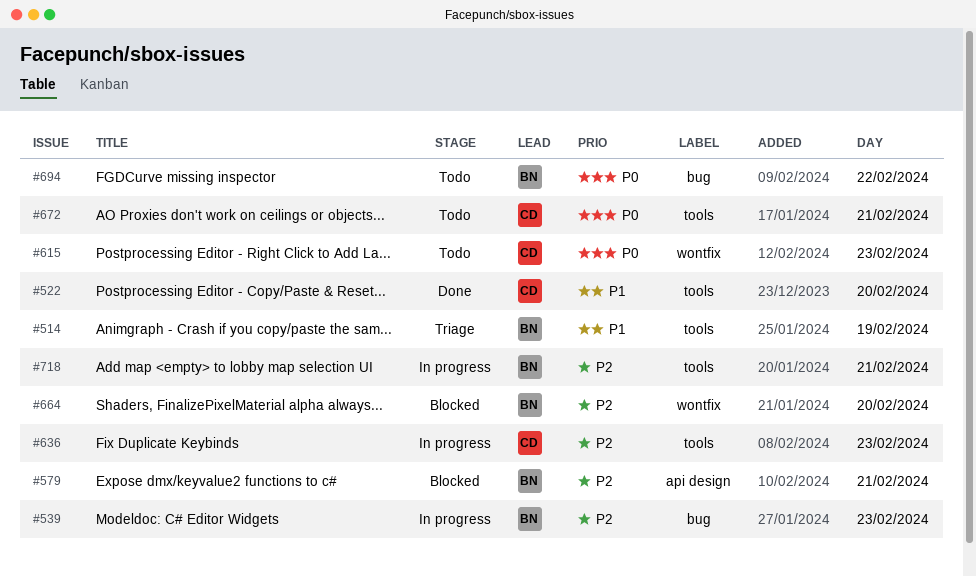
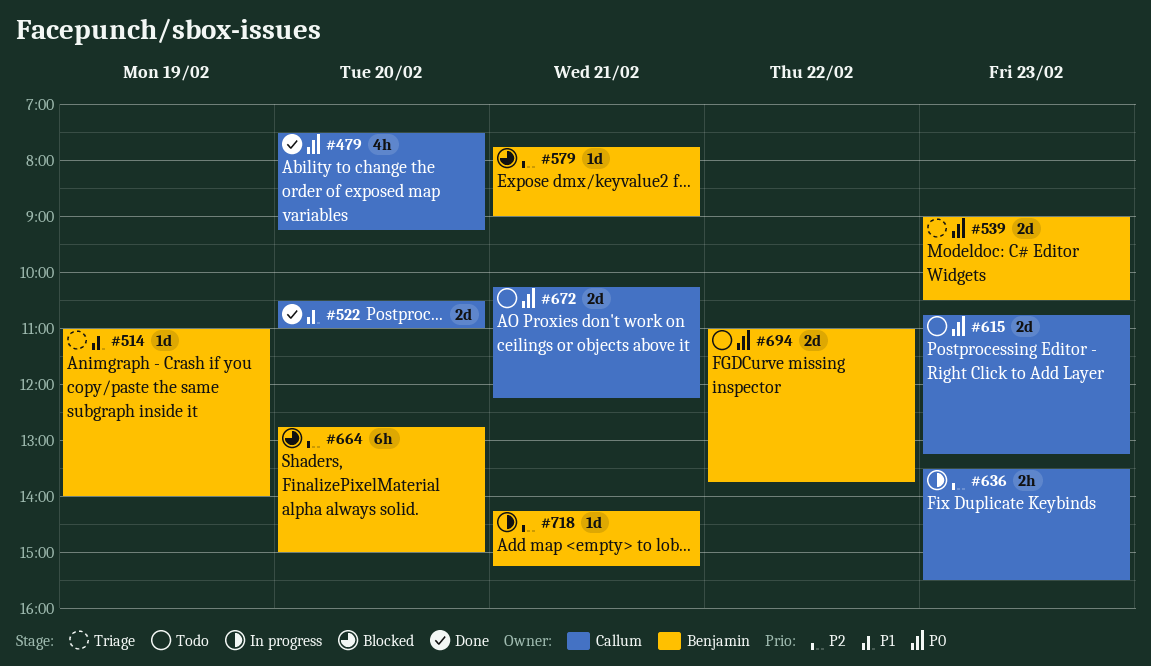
#479: none -> present
#539, status: In progress -> Triage
#539, priority: P2 -> P0

